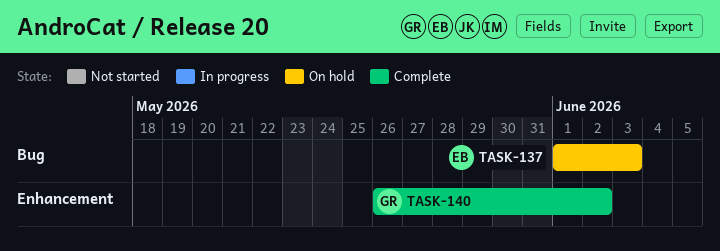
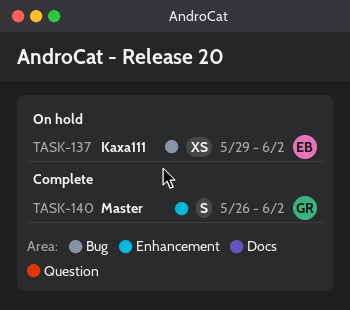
TASK-137, start: Jun 1 -> May 29
TASK-137, due: Jun 3 -> Jun 2

